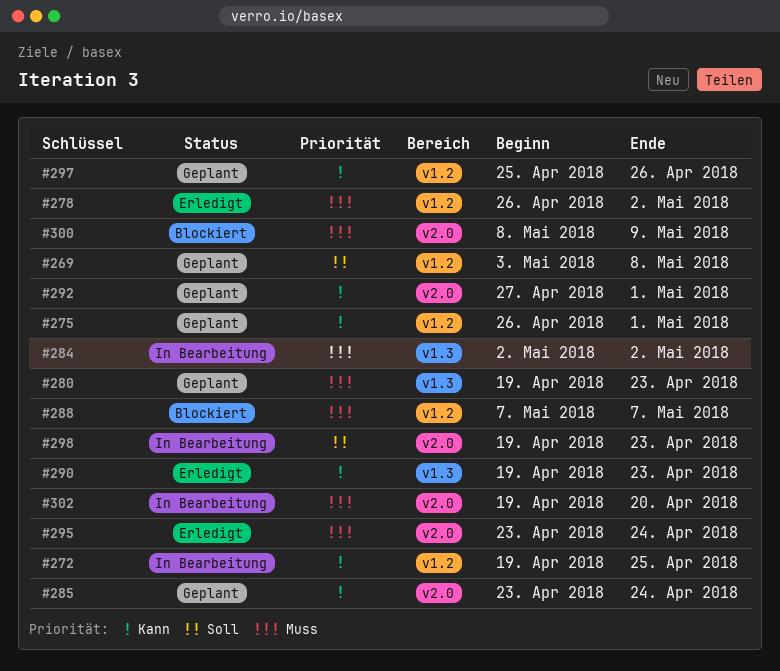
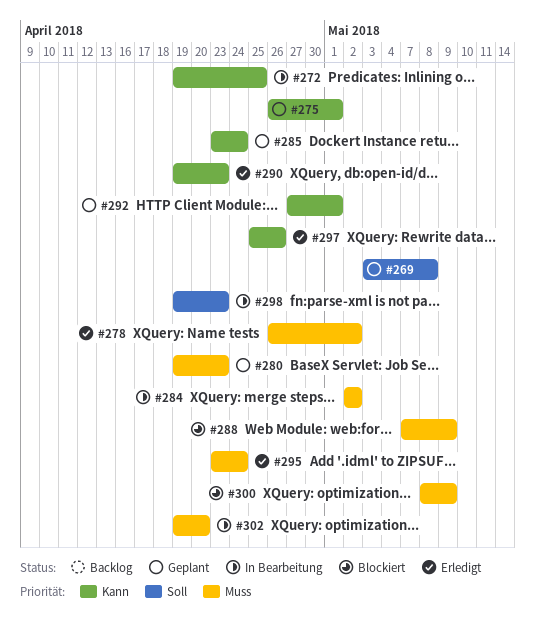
#288, due: May 7 -> May 9
#297, status: Geplant -> Erledigt

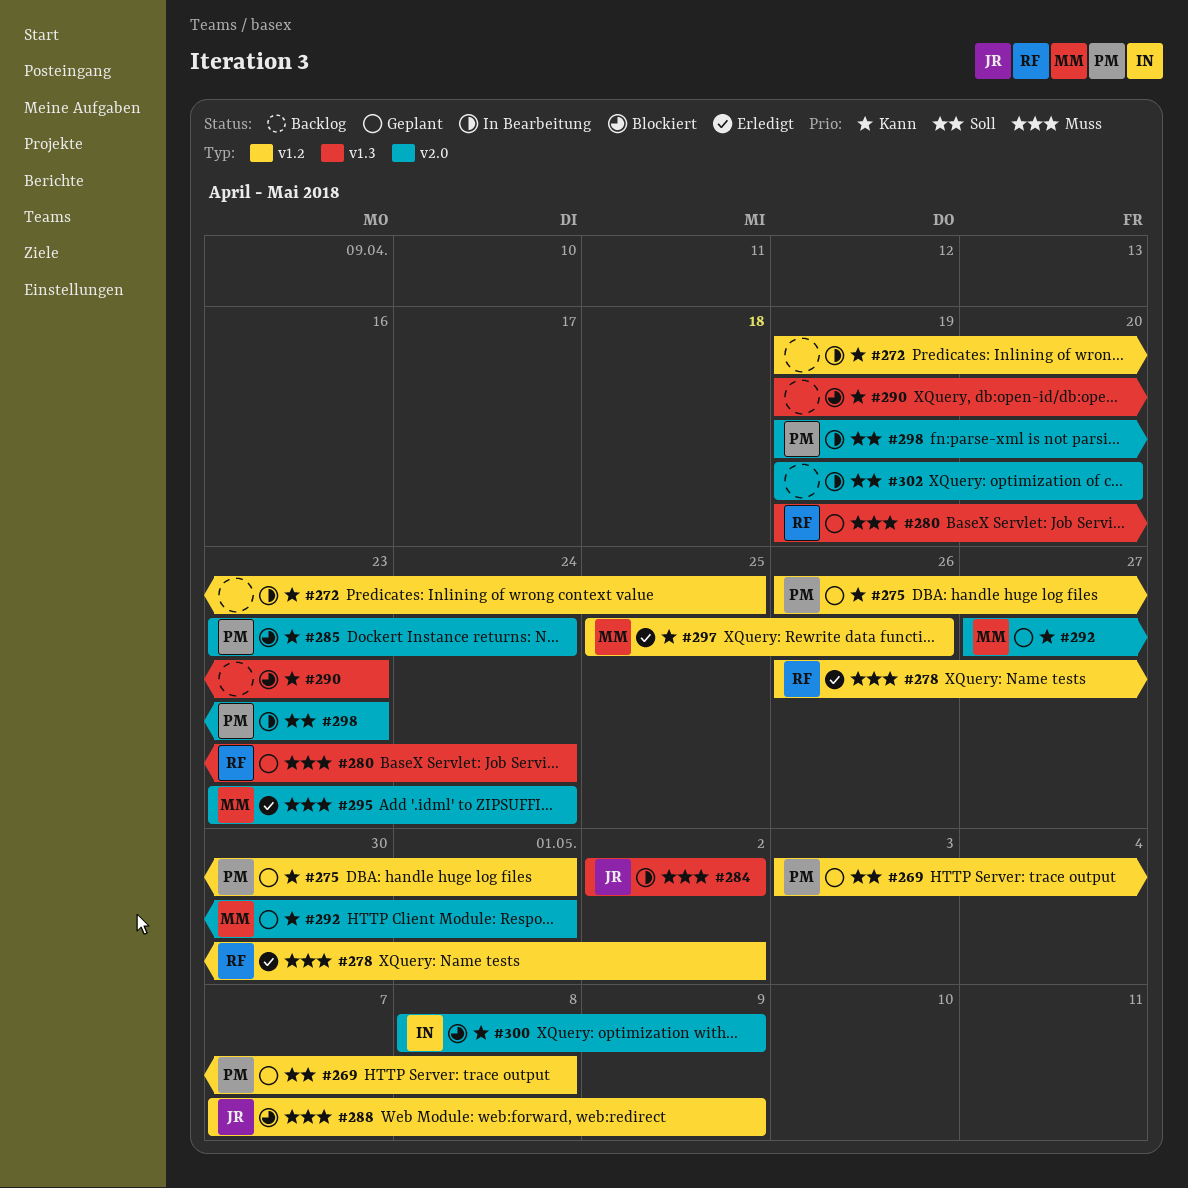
#280, due: Apr 23 -> Apr 24
#285, status: Geplant -> Blockiert
#290, status: Erledigt -> Blockiert
#300, priority: Muss -> Kann
#302, priority: Muss -> Soll

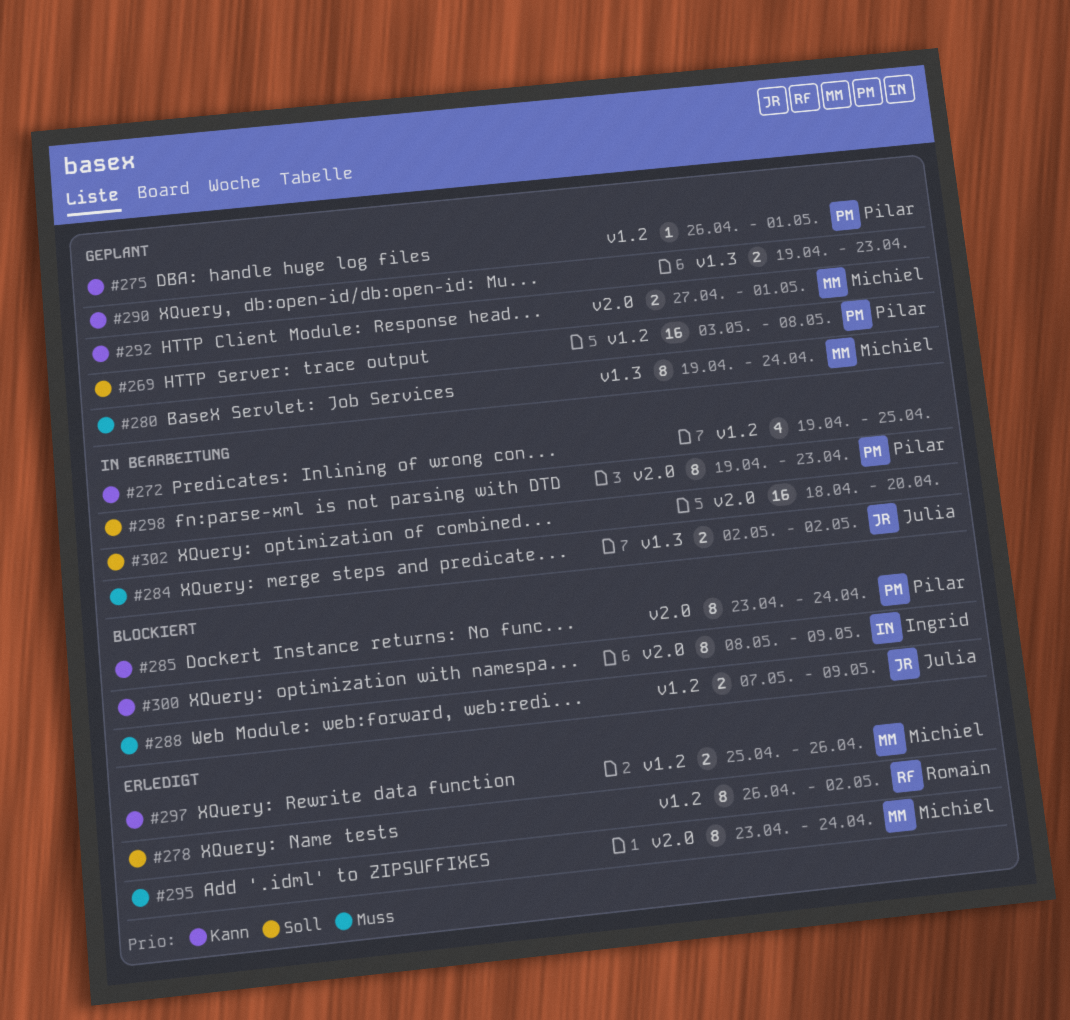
#278, priority: Muss -> Soll
#280, owner: Romain -> Michiel
#290, status: Blockiert -> Geplant
#302, start: Apr 19 -> Apr 18

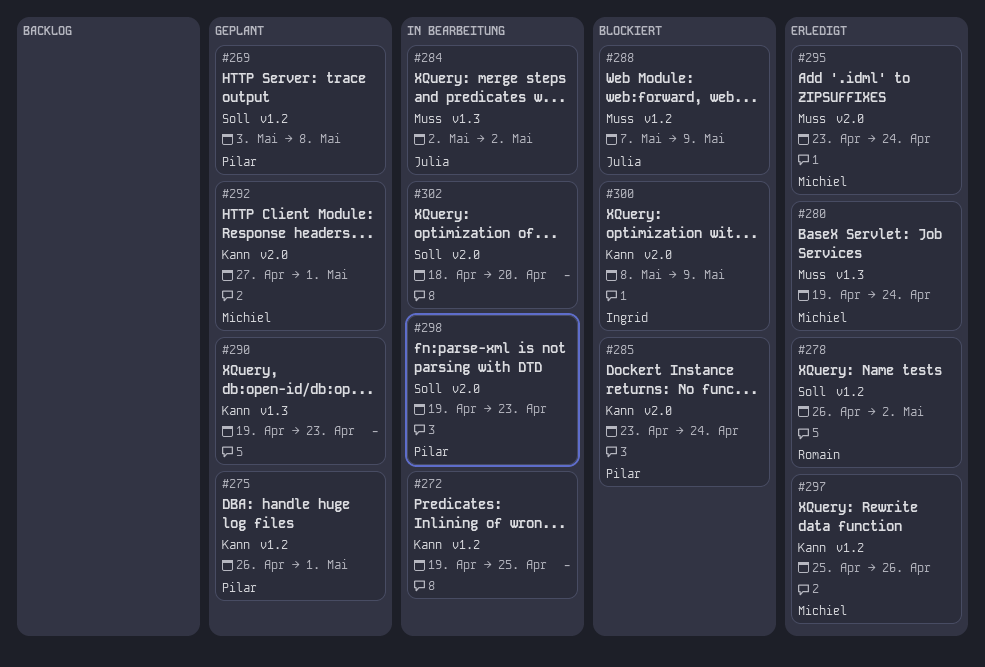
#280, status: Geplant -> Erledigt

